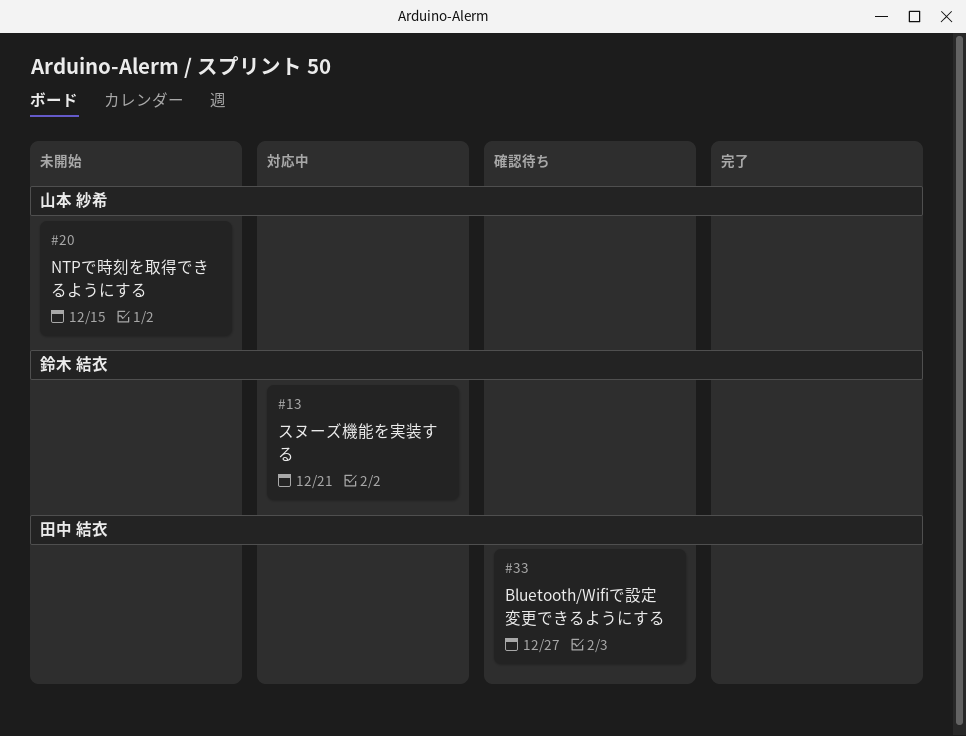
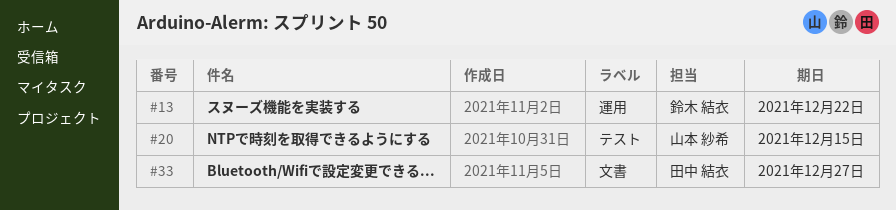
#13, due: Dec 21 -> Dec 22

